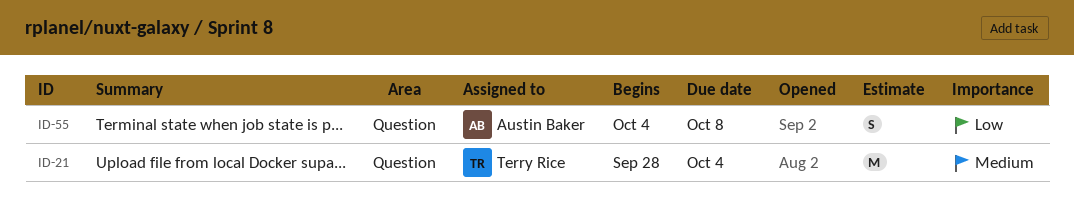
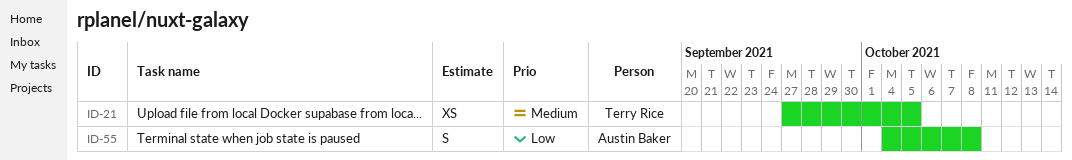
ID-21, estimate: M -> XS
ID-21, start: Sep 28 -> Sep 27
ID-21, due: Oct 4 -> Oct 5

